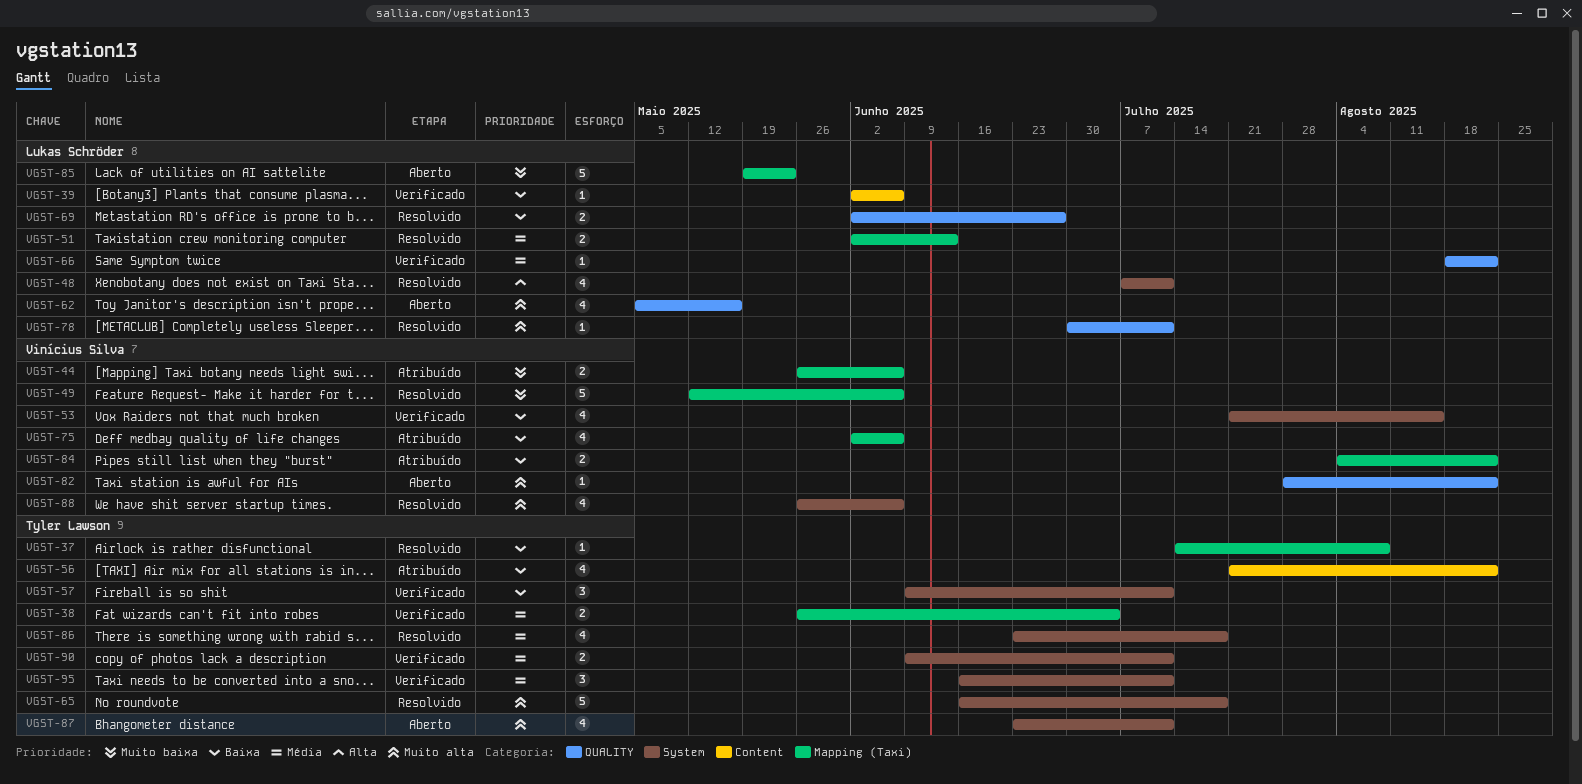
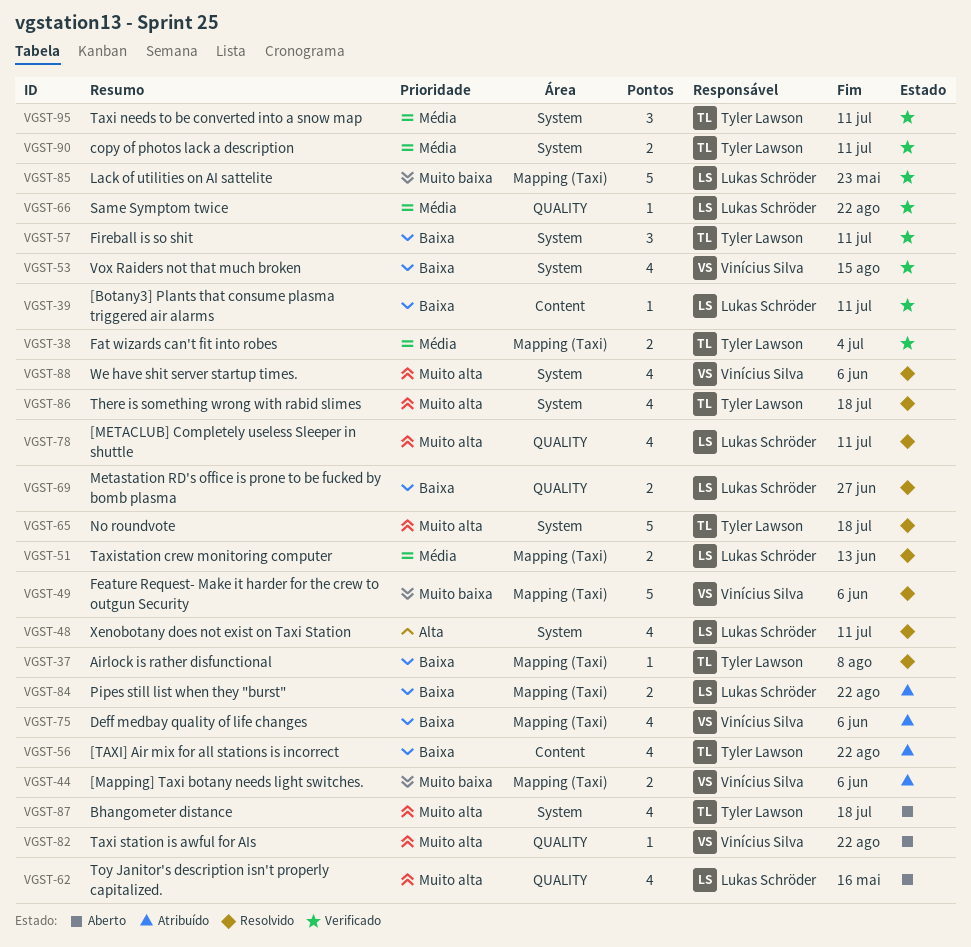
VGST-39, due: Jun 6 -> Jul 11
VGST-78, estimate: 1 -> 4
VGST-84, owner: Vinícius Silva -> Lukas Schröder
VGST-85, status: Aberto -> Verificado
VGST-86, priority: Média -> Muito alta
VGST-87, due: Jul 11 -> Jul 18

